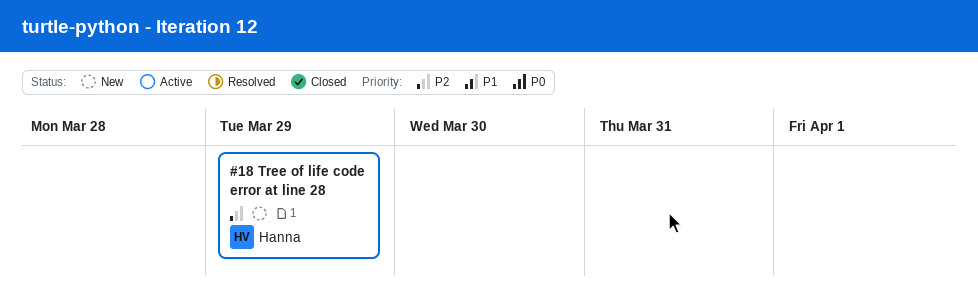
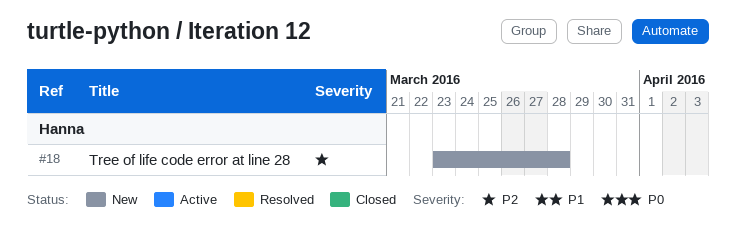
#18, due: Mar 29 -> Mar 28

